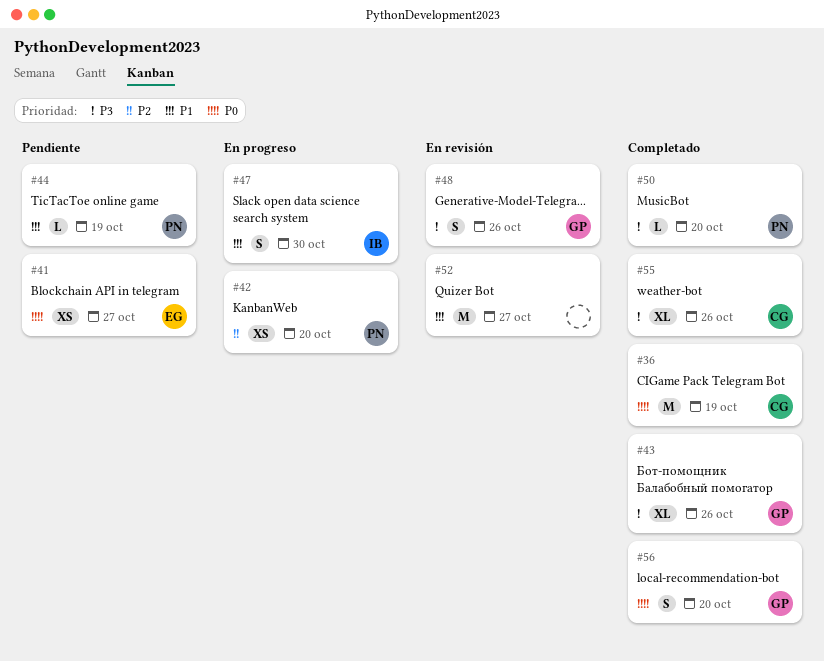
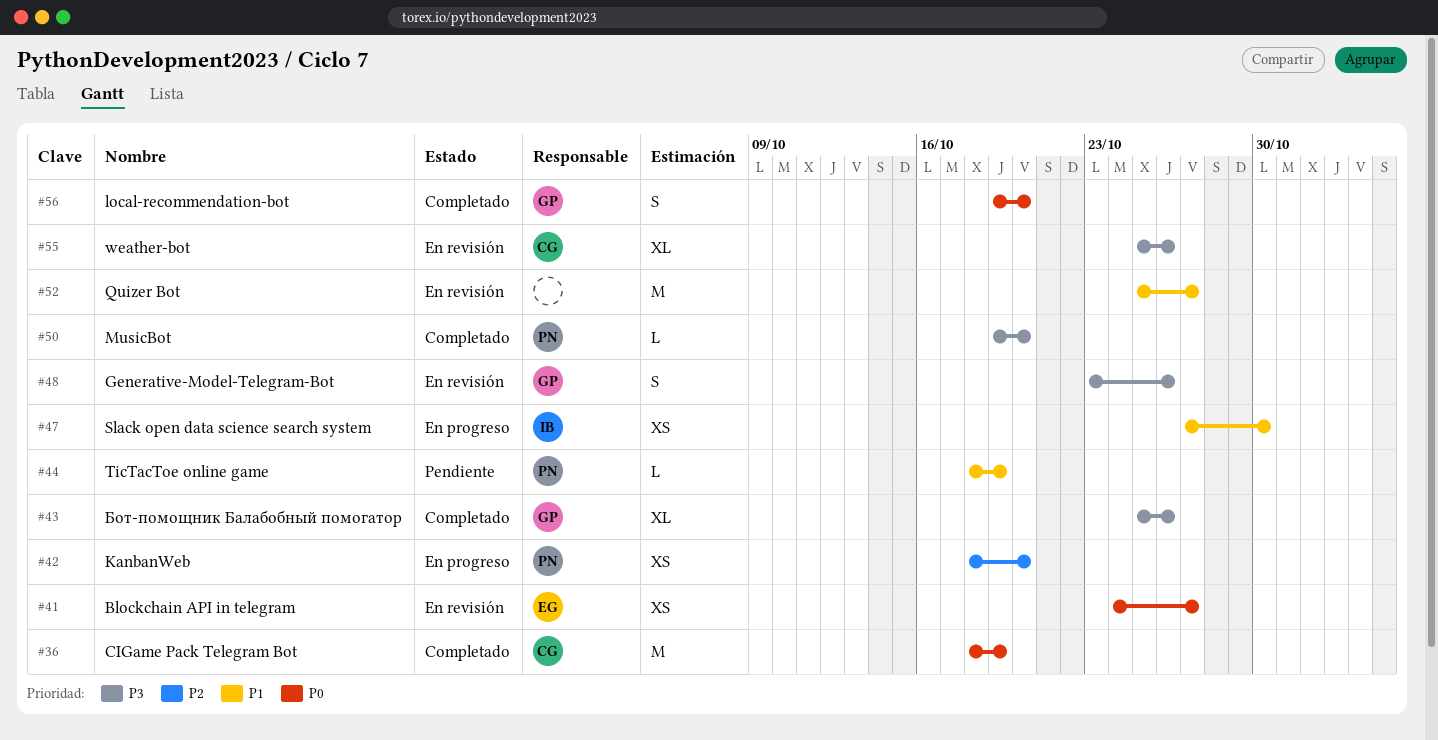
#41, status: Pendiente -> En revisión
#47, estimate: S -> XS
#55, status: Completado -> En revisión

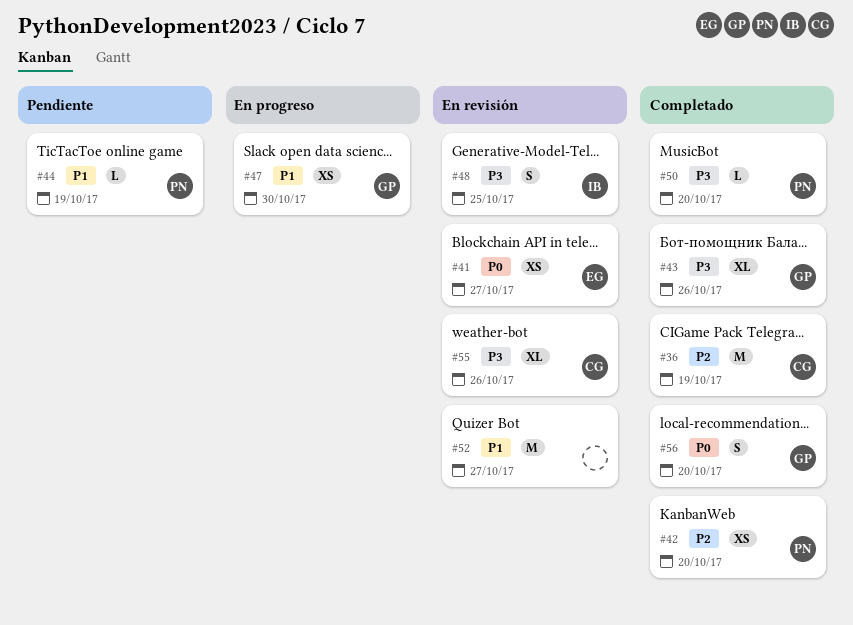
#36, priority: P0 -> P2
#42, status: En progreso -> Completado
#47, owner: IB -> GP
#48, owner: GP -> IB
#48, due: Oct 26 -> Oct 25

